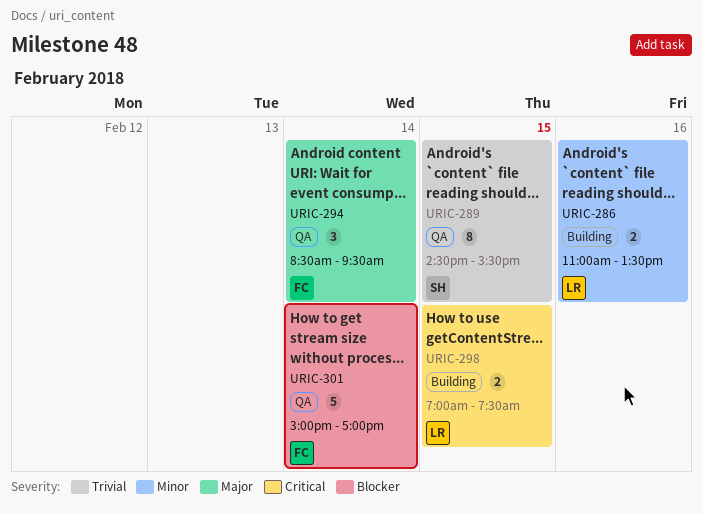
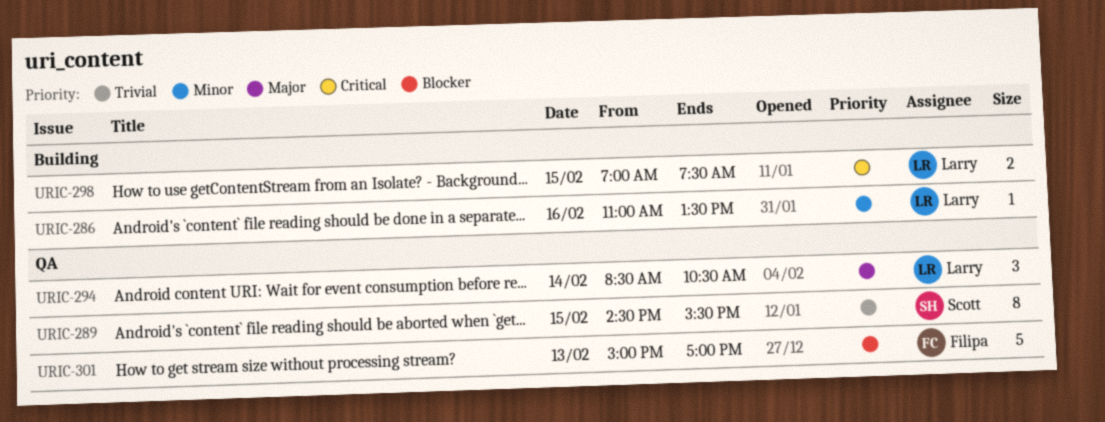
URIC-286, estimate: 2 -> 1
URIC-294, owner: Filipa -> Larry
URIC-294, ends: 09:30 -> 10:30
URIC-301, day: Feb 14 -> Feb 13

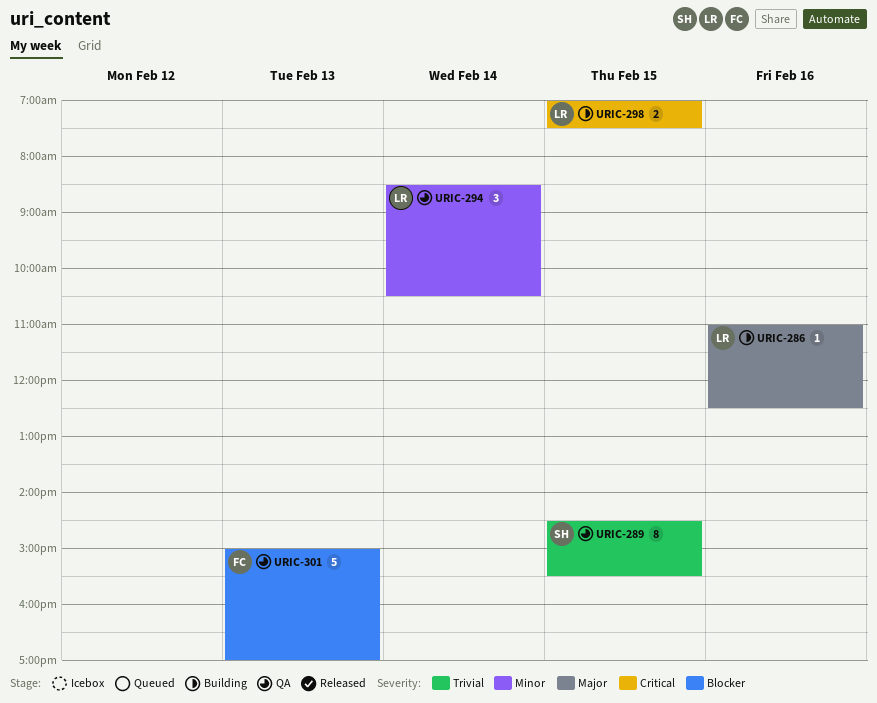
URIC-286, priority: Minor -> Major
URIC-286, ends: 13:30 -> 12:30
URIC-294, priority: Major -> Minor

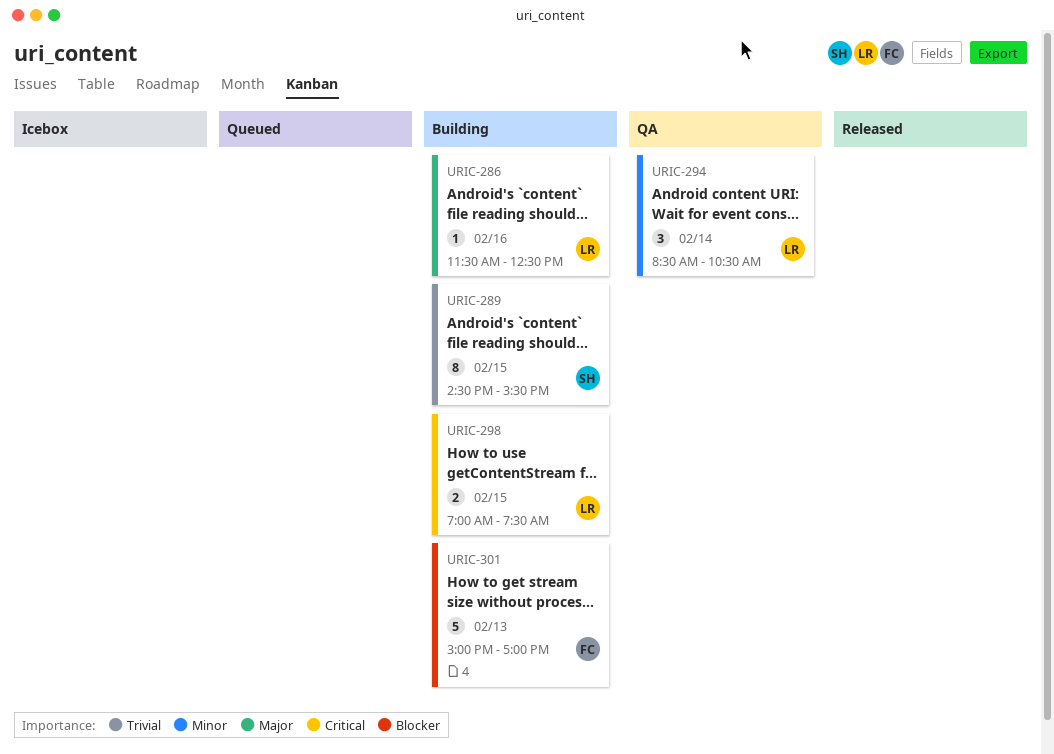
URIC-286, begins: 11:00 -> 11:30
URIC-289, status: QA -> Building
URIC-301, status: QA -> Building

